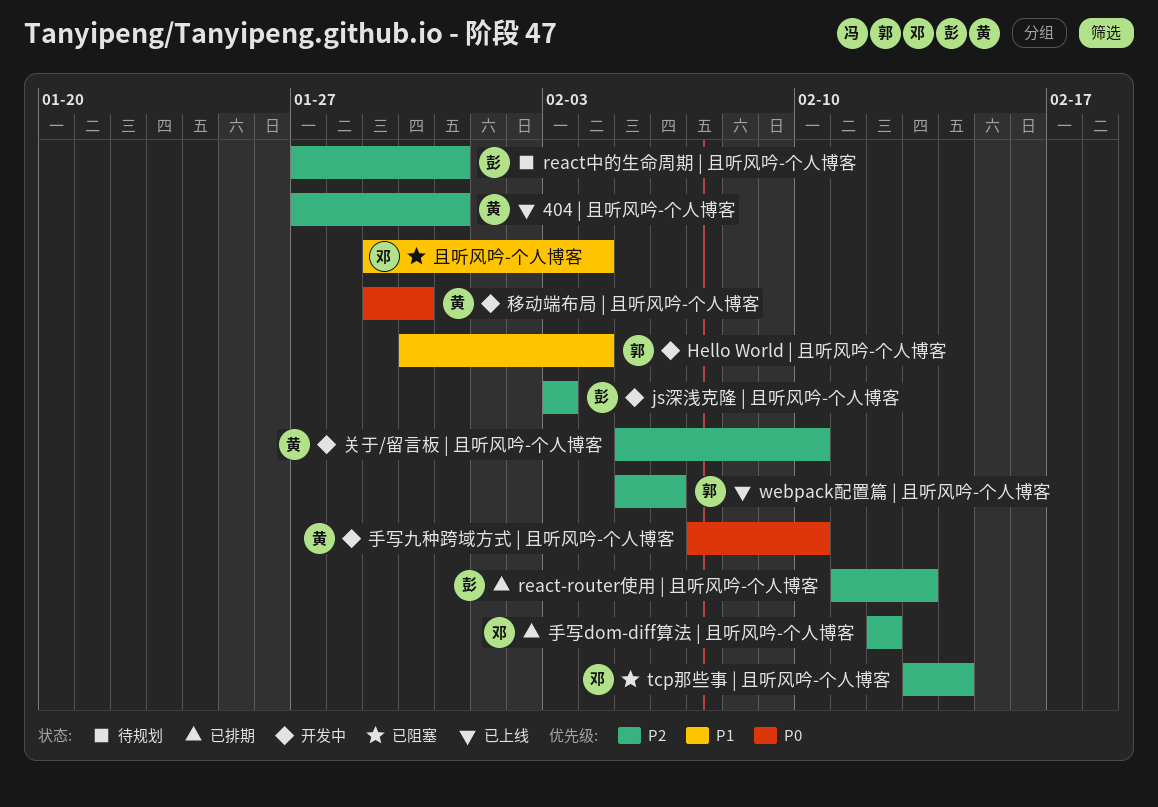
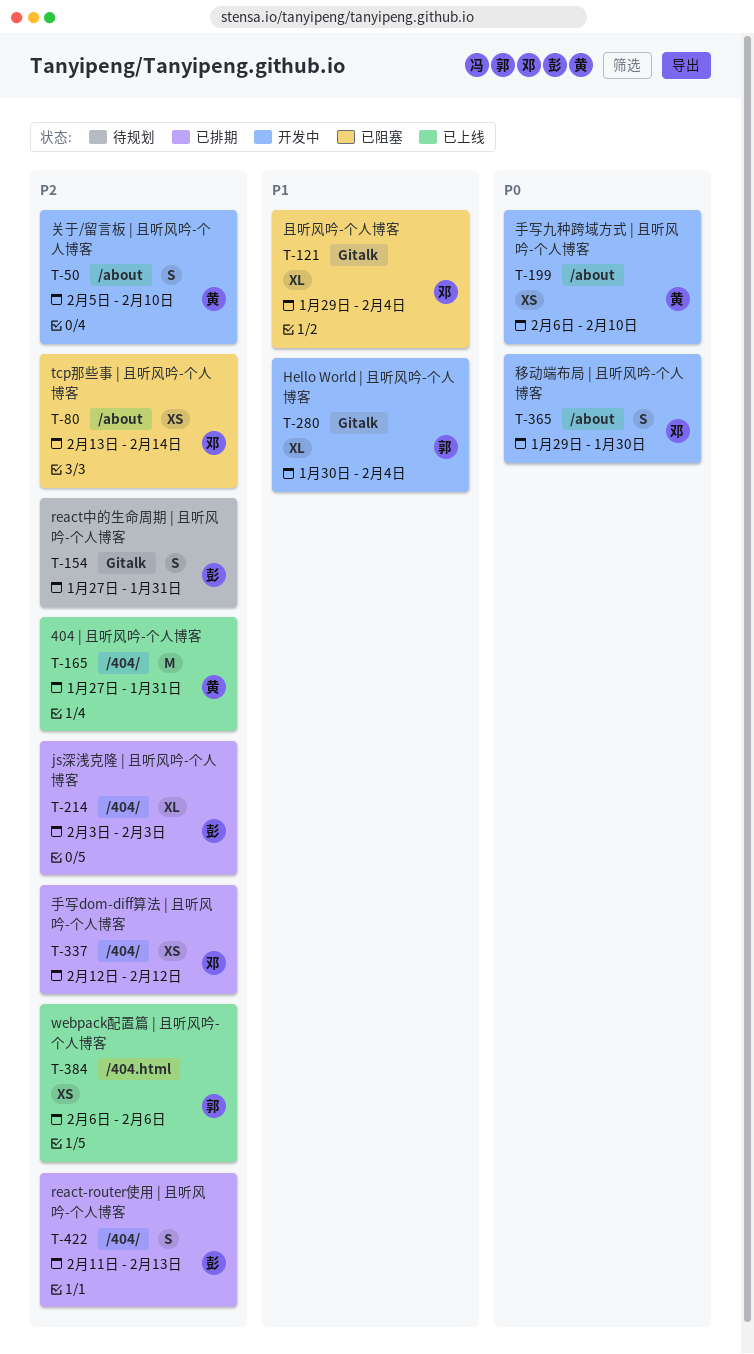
js深浅克隆 | 且听风吟-个人博客, status: 开发中 -> 已排期
webpack配置篇 | 且听风吟-个人博客, start: Feb 5 -> Feb 6
手写九种跨域方式 | 且听风吟-个人博客, start: Feb 7 -> Feb 6
移动端布局 | 且听风吟-个人博客, owner: 黄 -> 邓

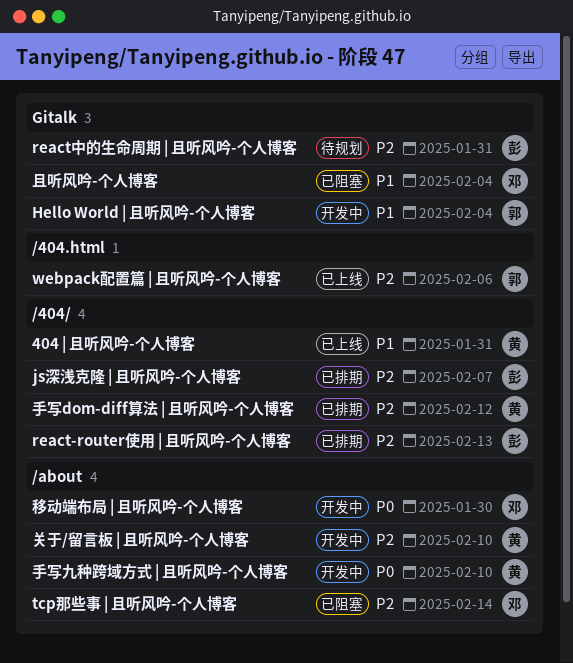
404 | 且听风吟-个人博客, priority: P2 -> P1
js深浅克隆 | 且听风吟-个人博客, due: Feb 3 -> Feb 7
手写dom-diff算法 | 且听风吟-个人博客, owner: 邓 -> 黄

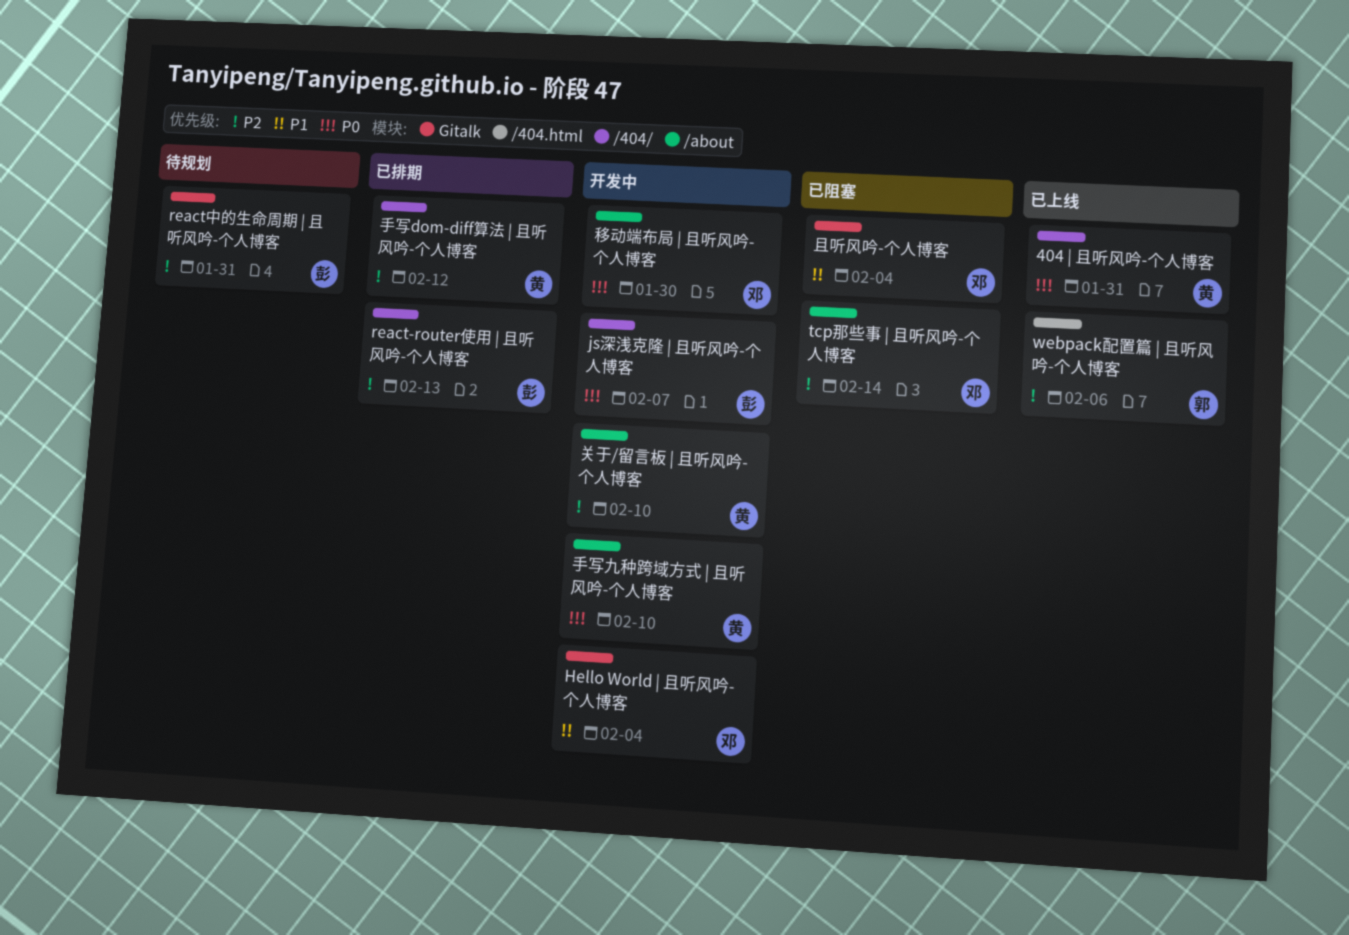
404 | 且听风吟-个人博客, priority: P1 -> P0
Hello World | 且听风吟-个人博客, owner: 郭 -> 邓
js深浅克隆 | 且听风吟-个人博客, status: 已排期 -> 开发中
js深浅克隆 | 且听风吟-个人博客, priority: P2 -> P0

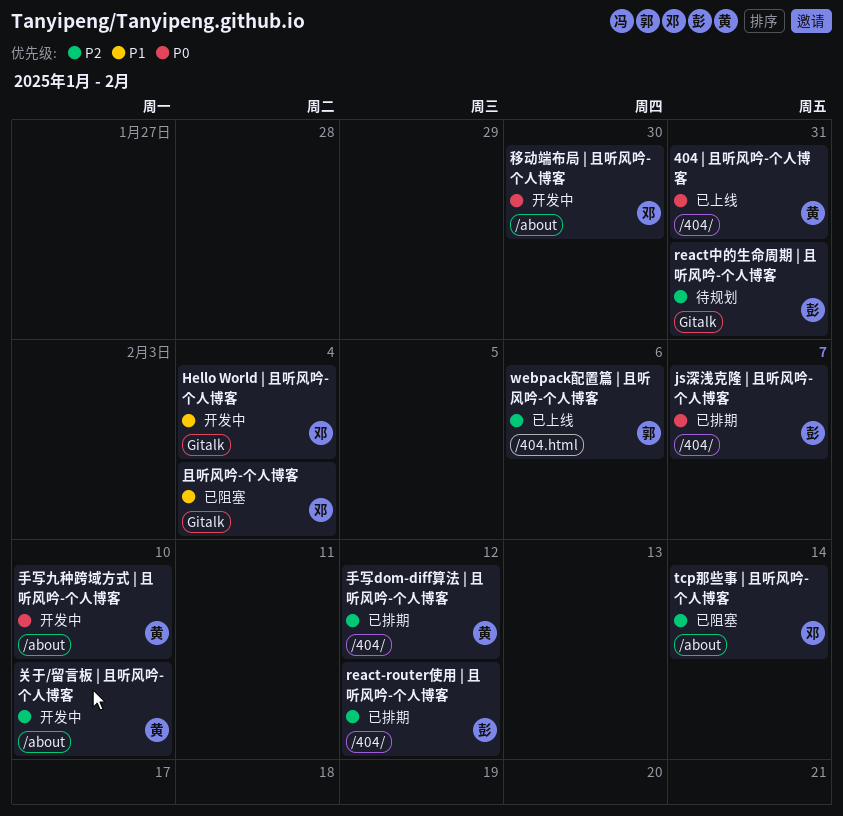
js深浅克隆 | 且听风吟-个人博客, status: 开发中 -> 已排期
react-router使用 | 且听风吟-个人博客, due: Feb 13 -> Feb 12

